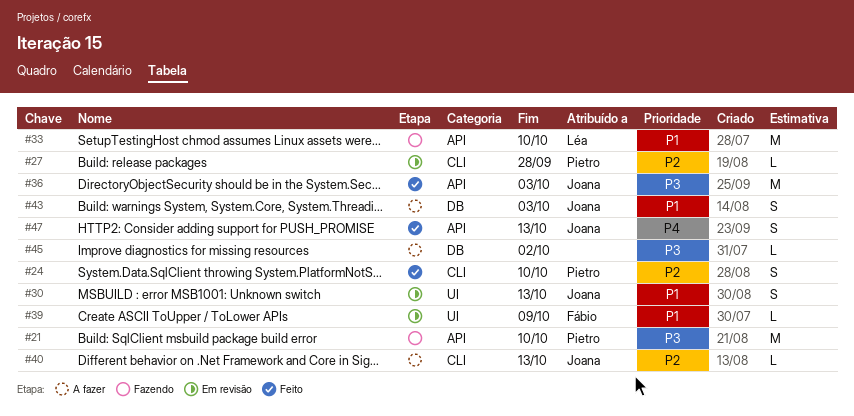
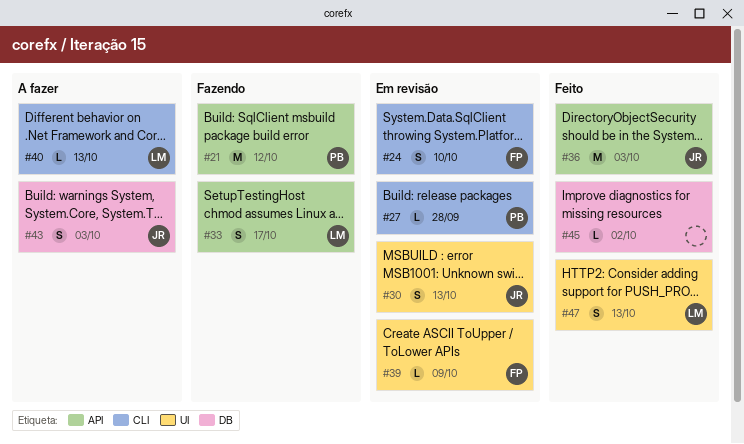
#21, due: Oct 10 -> Oct 12
#24, status: Feito -> Em revisão
#24, owner: Pietro -> Fábio
#33, estimate: M -> S
#33, due: Oct 10 -> Oct 17
#40, owner: Joana -> Léa
#45, status: A fazer -> Feito
#47, owner: Joana -> Léa
#47, label: API -> UI

